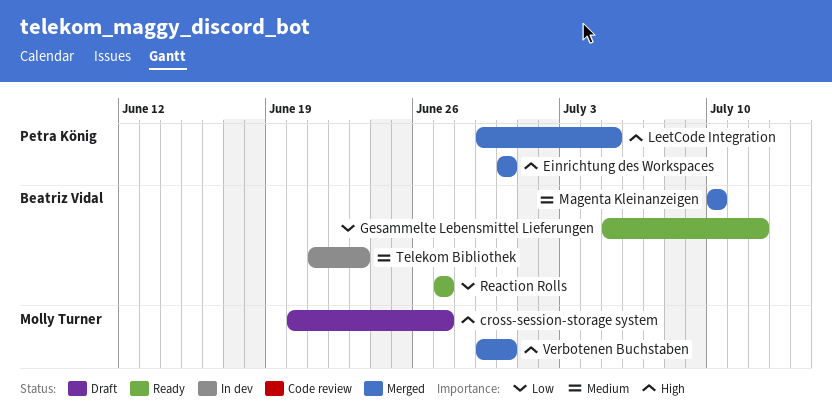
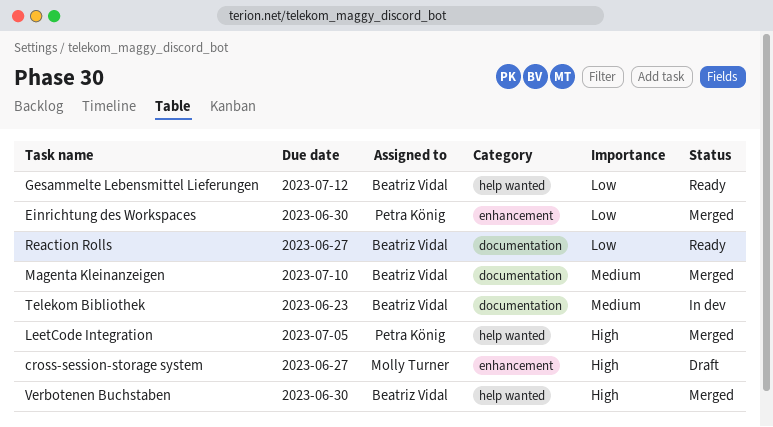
Einrichtung des Workspaces, priority: High -> Low
Verbotenen Buchstaben, owner: Molly Turner -> Beatriz Vidal

